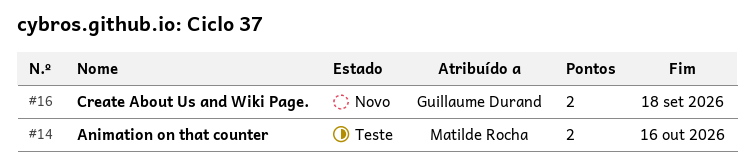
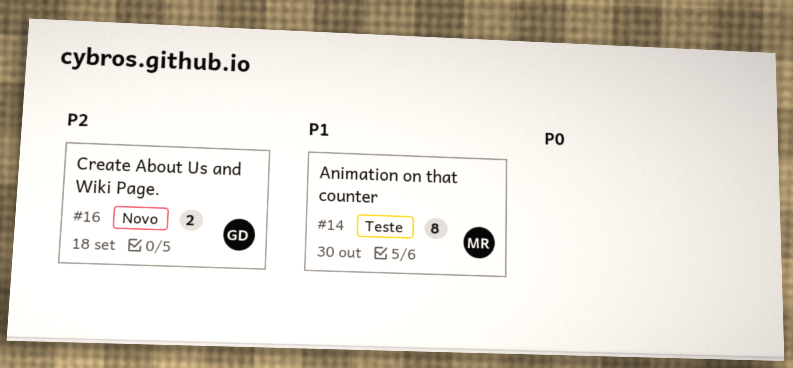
#14, estimate: 2 -> 8
#14, due: Oct 16 -> Oct 30

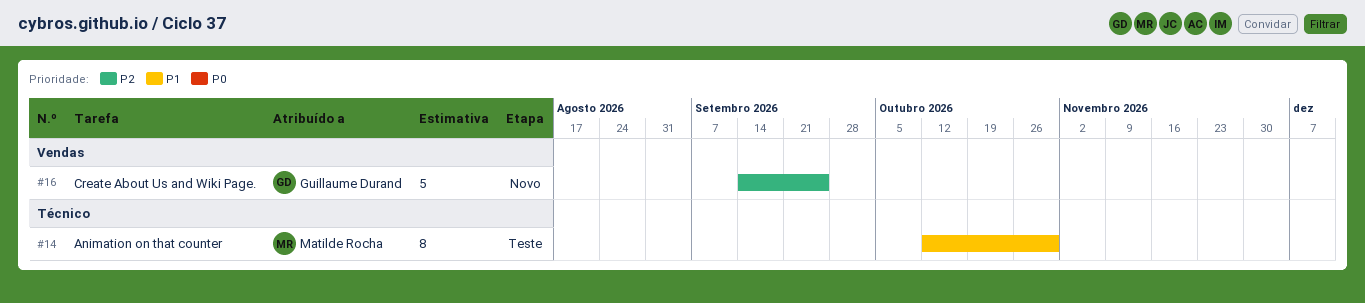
#16, estimate: 2 -> 5
#16, due: Sep 18 -> Sep 25

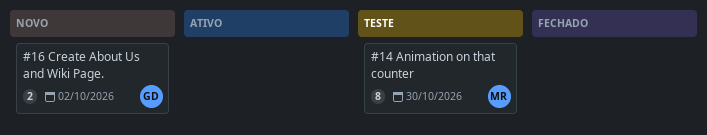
#16, estimate: 5 -> 2
#16, due: Sep 25 -> Oct 2

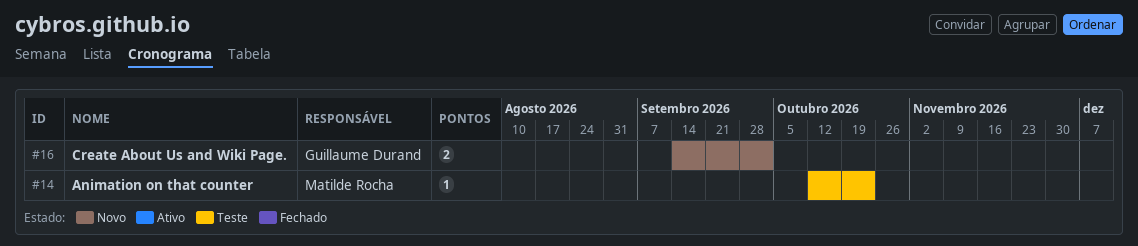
#14, estimate: 8 -> 1
#14, due: Oct 30 -> Oct 23

